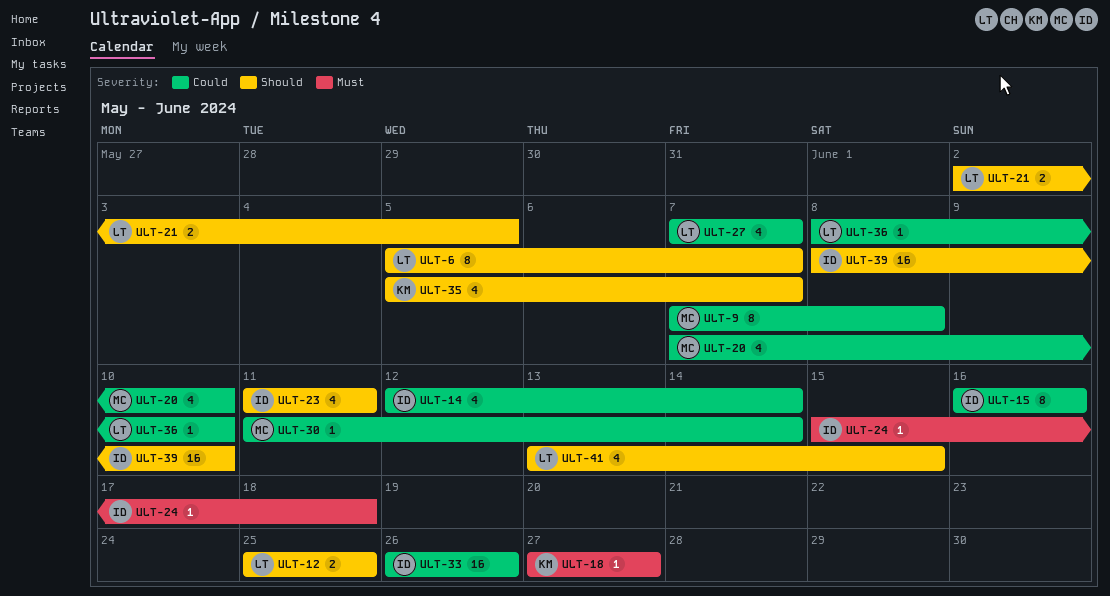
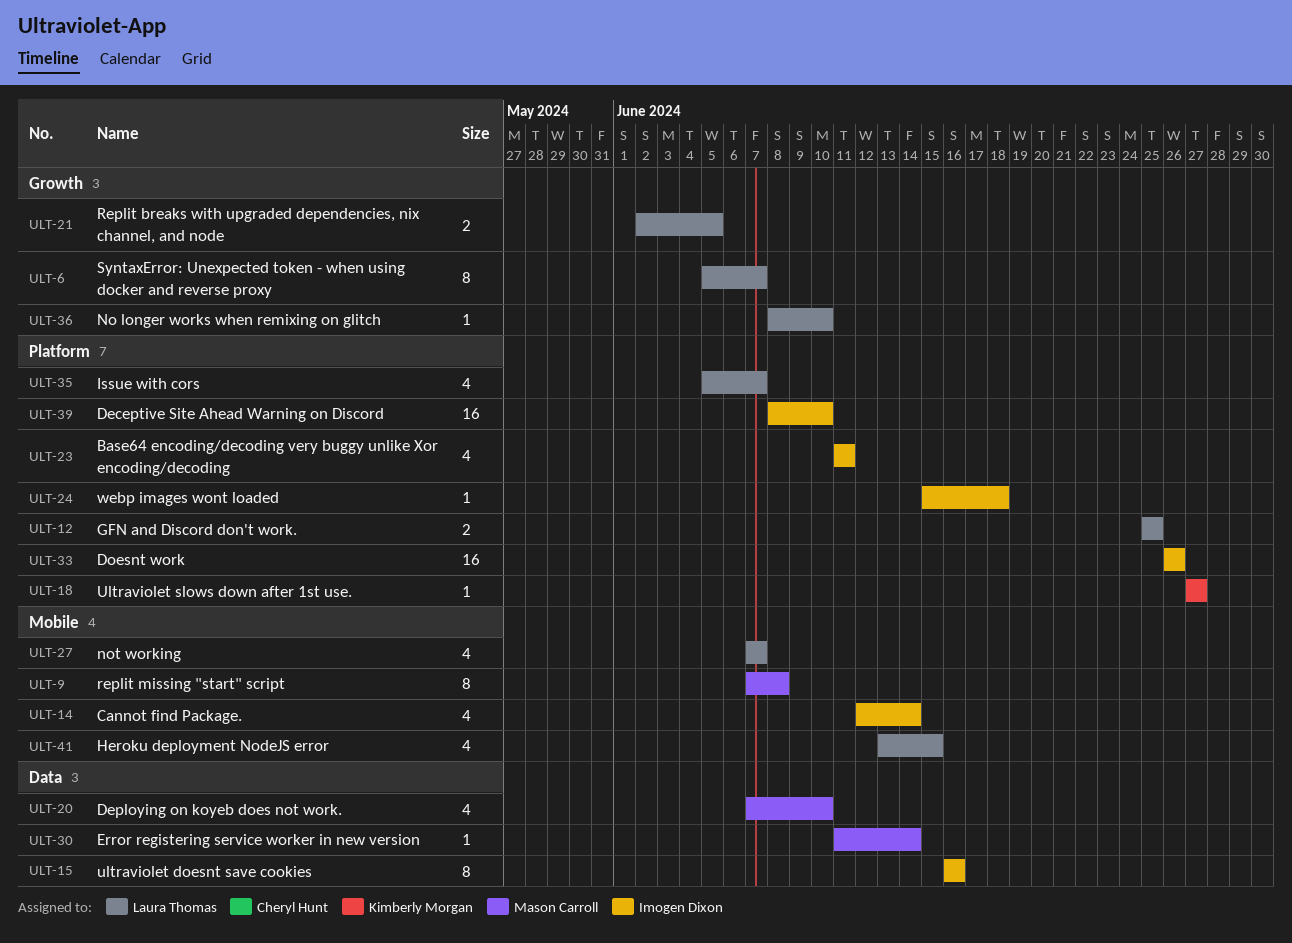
ULT-35, owner: Kimberly Morgan -> Laura Thomas

